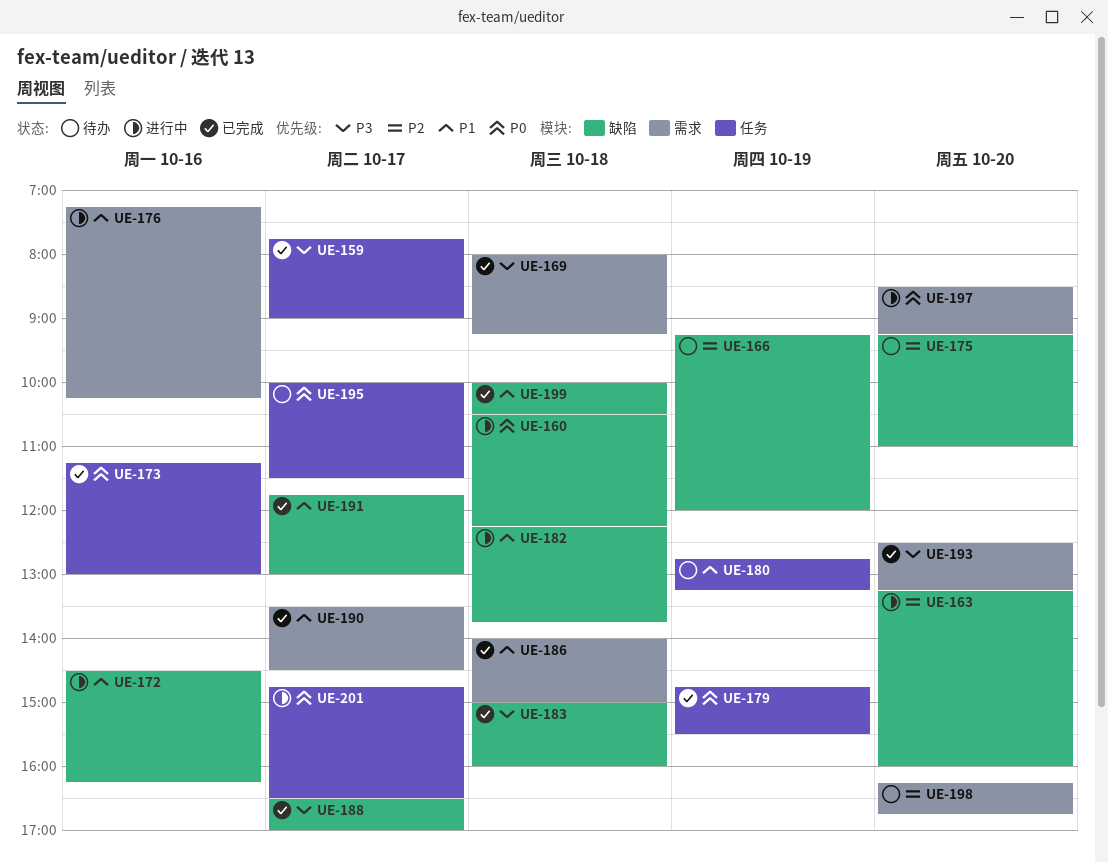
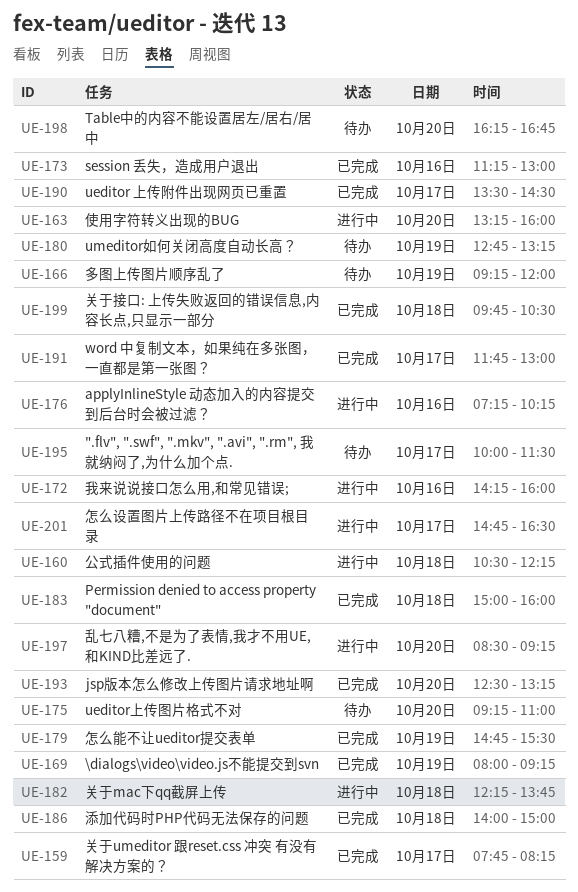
UE-159, ends: 09:00 -> 08:15
UE-169, day: Oct 18 -> Oct 19
UE-172, begins: 14:30 -> 14:15
UE-172, ends: 16:15 -> 16:00
UE-188: present -> none
UE-199, begins: 10:00 -> 09:45

